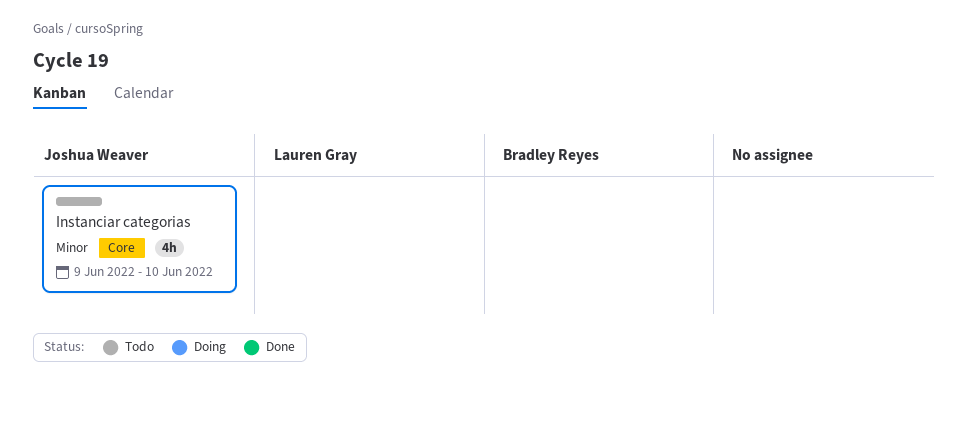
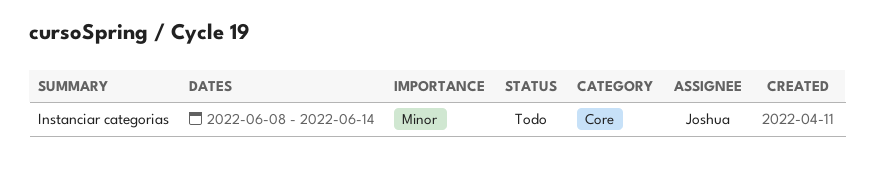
Instanciar categorias, start: Jun 9 -> Jun 8
Instanciar categorias, due: Jun 10 -> Jun 14

